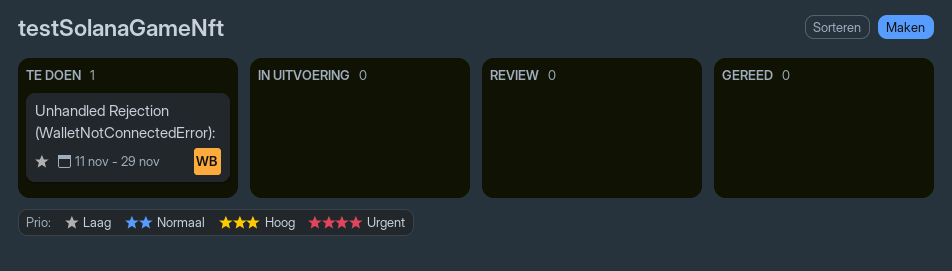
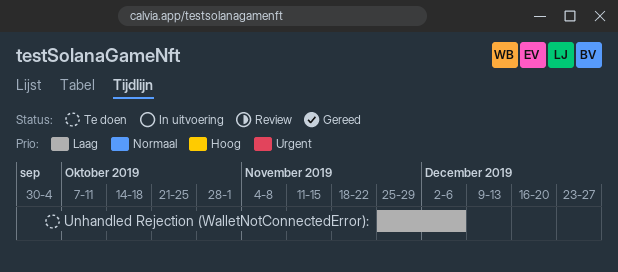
Unhandled Rejection (WalletNotConnectedError):, start: Nov 11 -> Nov 25
Unhandled Rejection (WalletNotConnectedError):, due: Nov 29 -> Dec 6

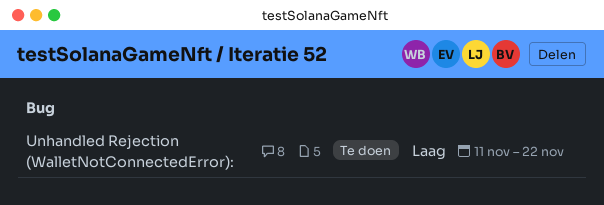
Unhandled Rejection (WalletNotConnectedError):, start: Nov 25 -> Nov 11
Unhandled Rejection (WalletNotConnectedError):, due: Dec 6 -> Nov 22

